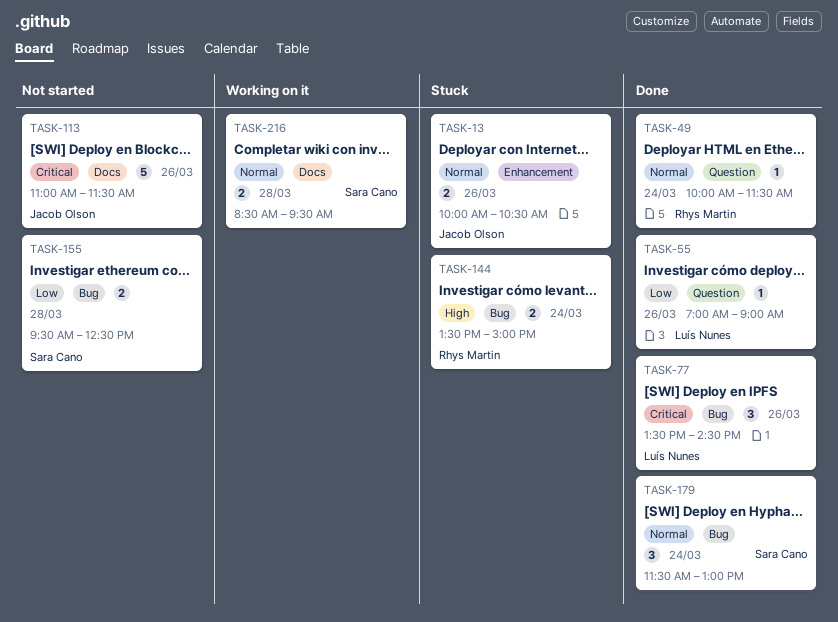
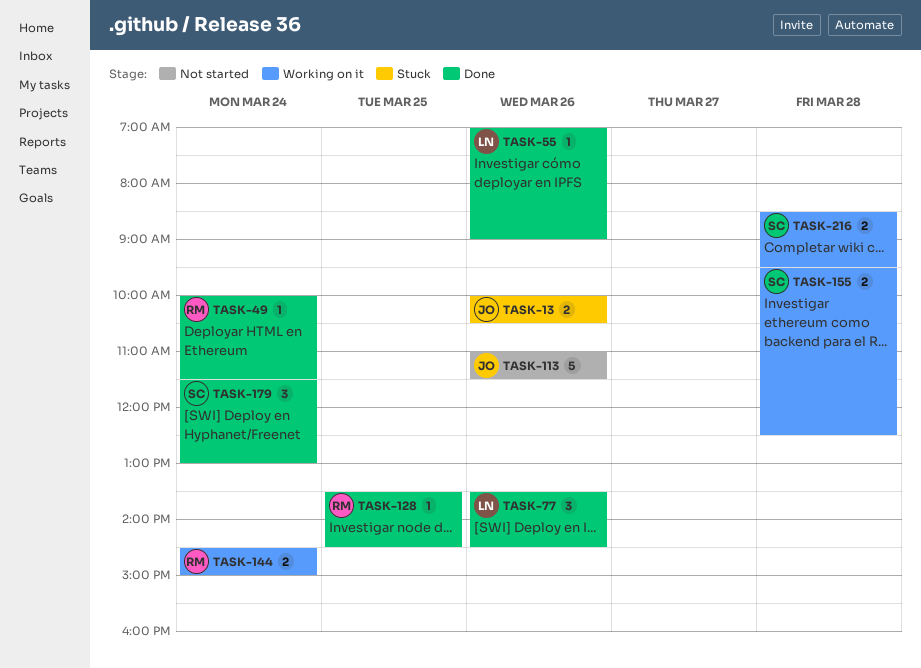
TASK-128: none -> present
TASK-144, status: Stuck -> Working on it
TASK-144, begins: 13:30 -> 14:30
TASK-155, status: Not started -> Working on it

